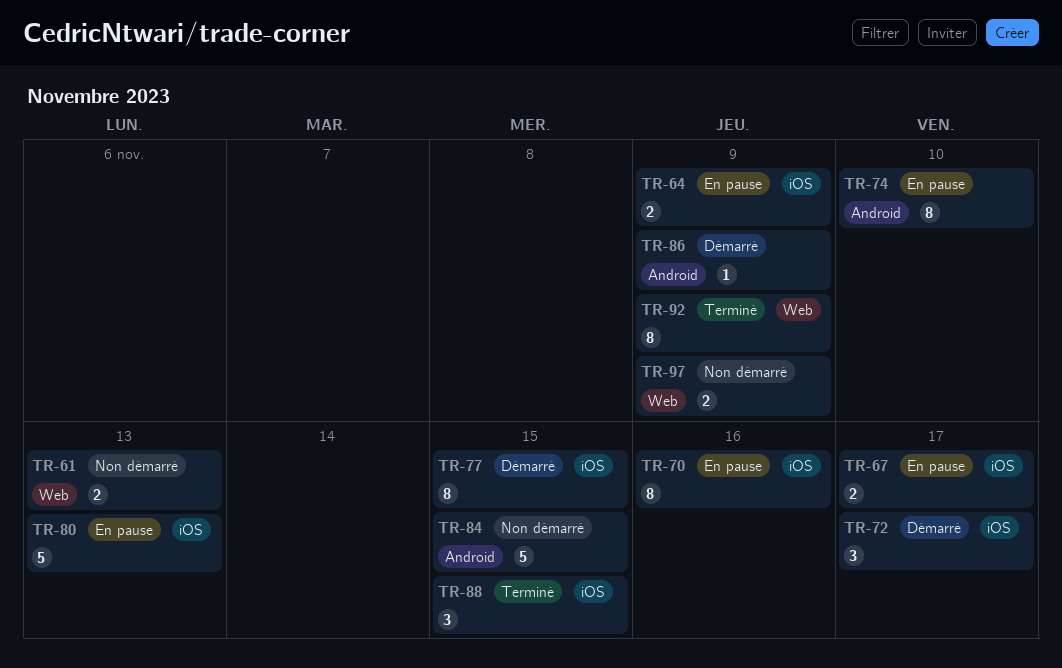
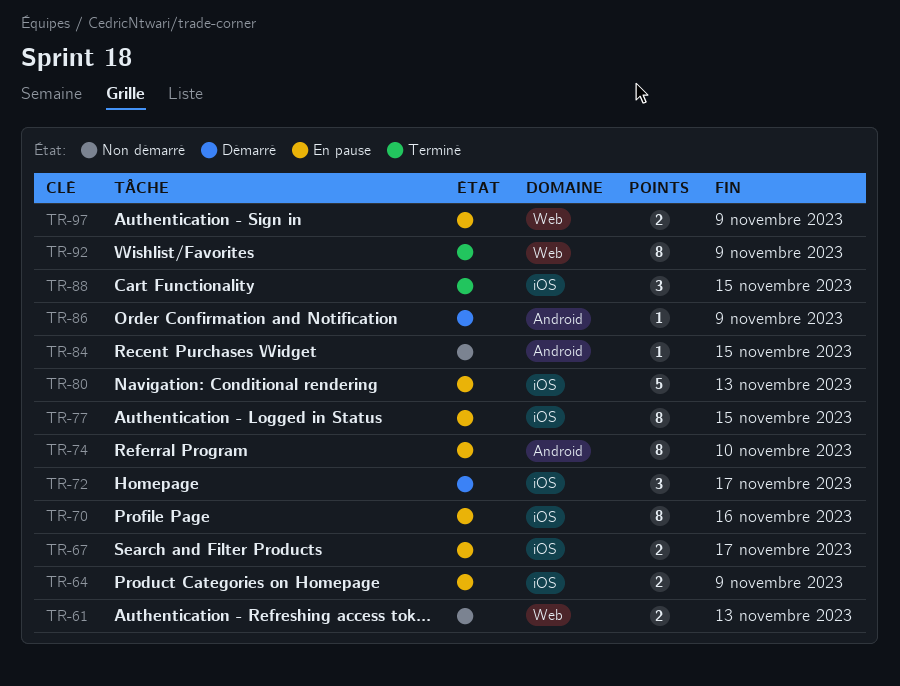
TR-77, status: Démarré -> En pause
TR-84, estimate: 5 -> 1
TR-97, status: Non démarré -> En pause

